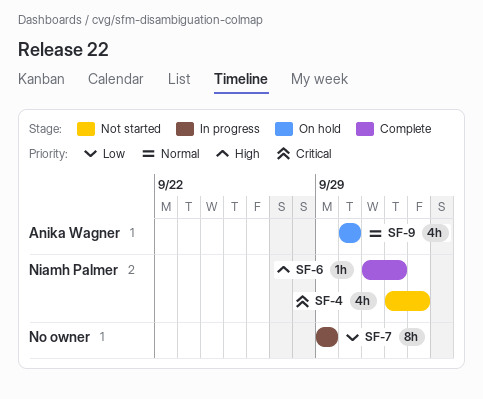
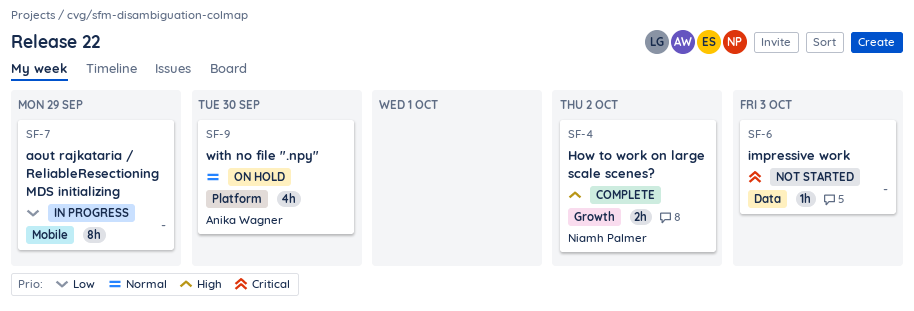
SF-4, status: Not started -> Complete
SF-4, priority: Critical -> High
SF-4, estimate: 4h -> 2h
SF-4, due: Oct 3 -> Oct 2
SF-6, status: Complete -> Not started
SF-6, owner: Niamh Palmer -> none
SF-6, priority: High -> Critical
SF-6, due: Oct 2 -> Oct 3

